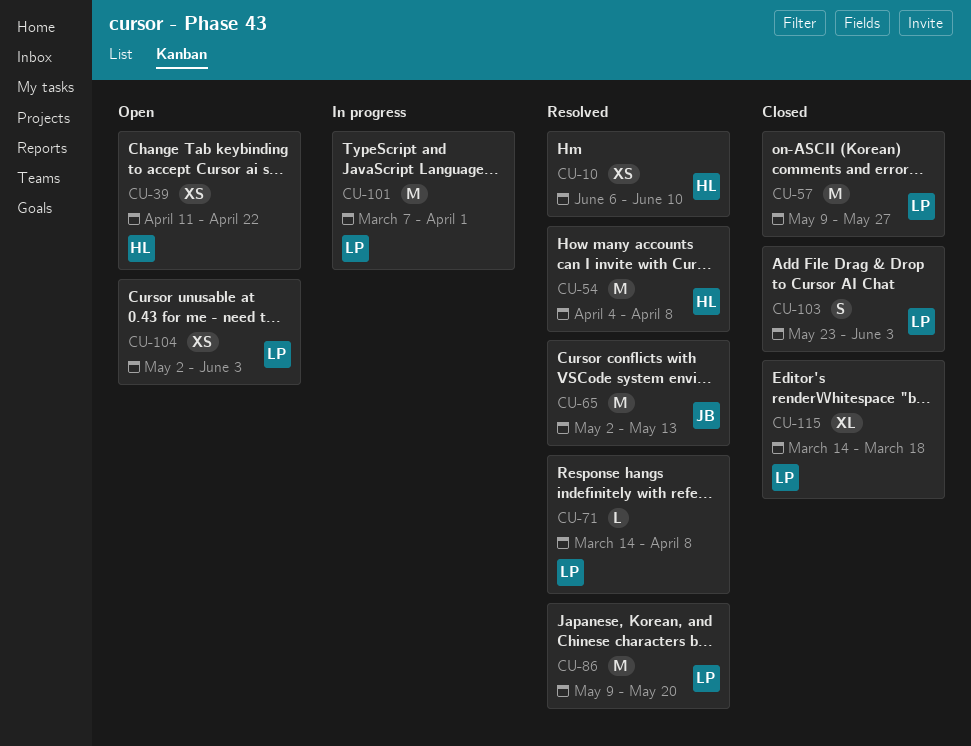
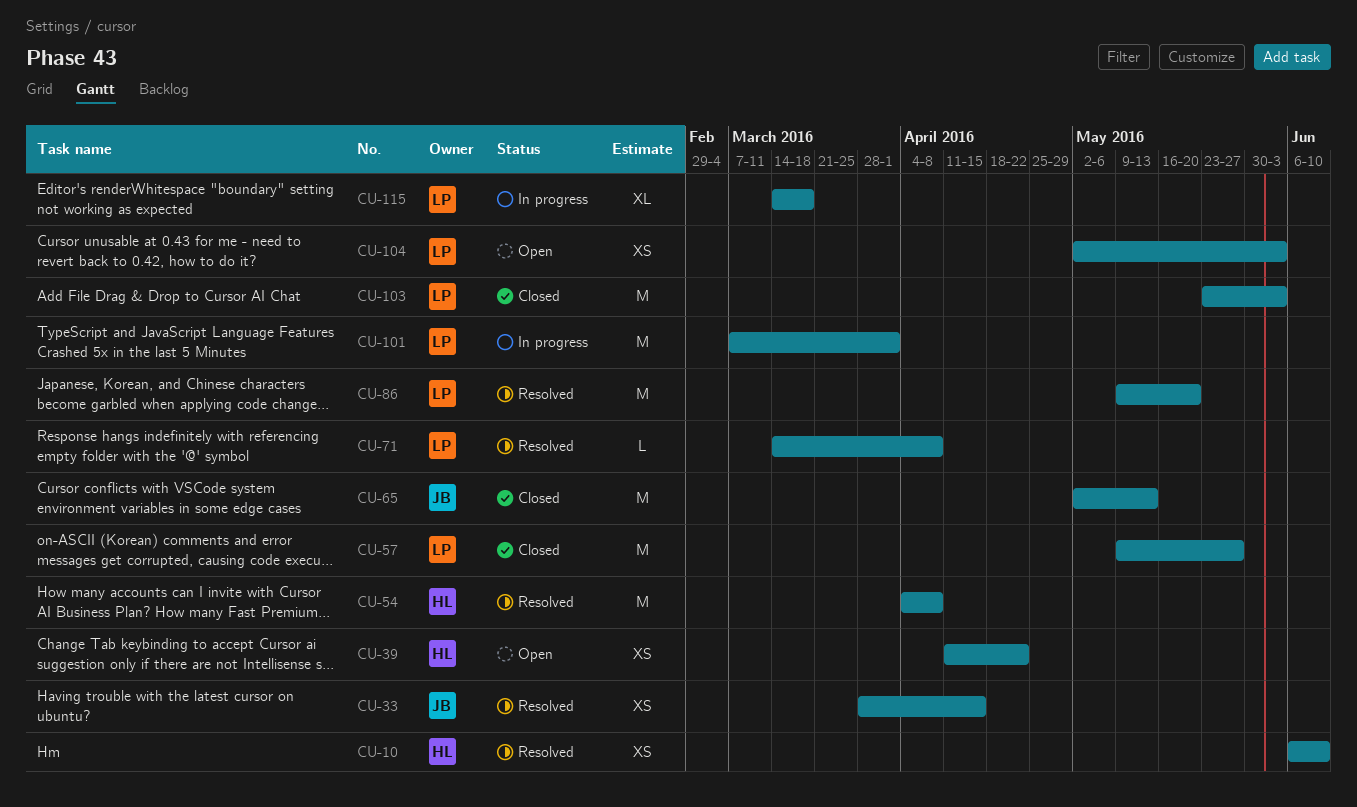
CU-33: none -> present
CU-65, status: Resolved -> Closed
CU-103, estimate: S -> M
CU-115, status: Closed -> In progress

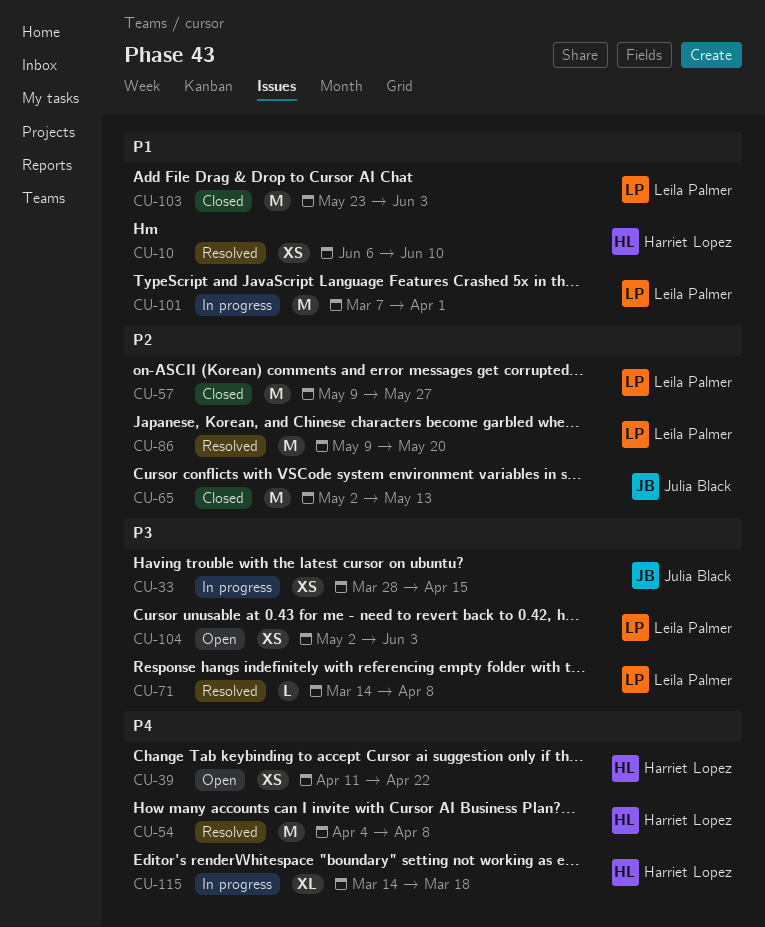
CU-33, status: Resolved -> In progress
CU-115, owner: Leila Palmer -> Harriet Lopez

